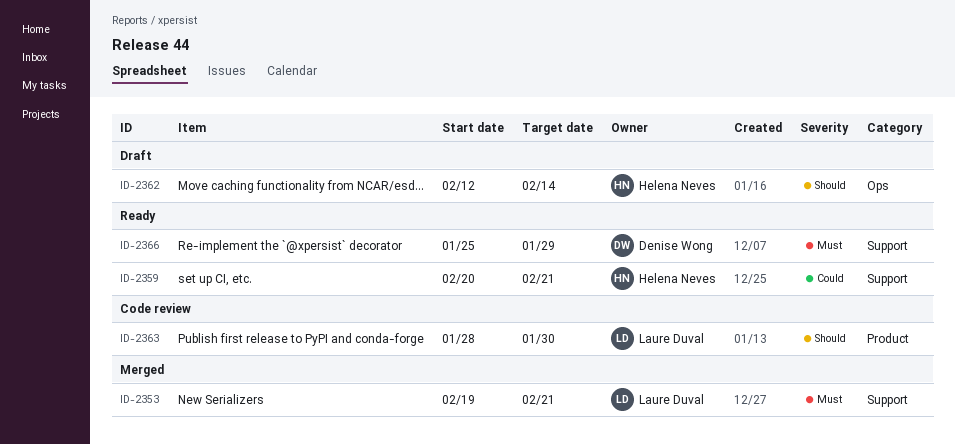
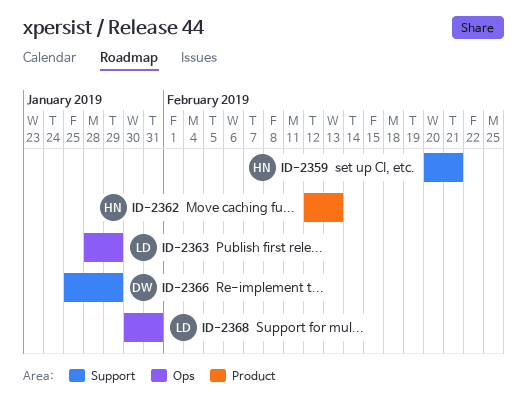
ID-2353: present -> none
ID-2362, label: Ops -> Product
ID-2362, due: Feb 14 -> Feb 13
ID-2363, label: Product -> Ops
ID-2363, due: Jan 30 -> Jan 29
ID-2368: none -> present

